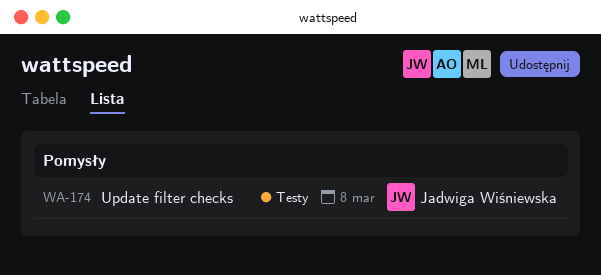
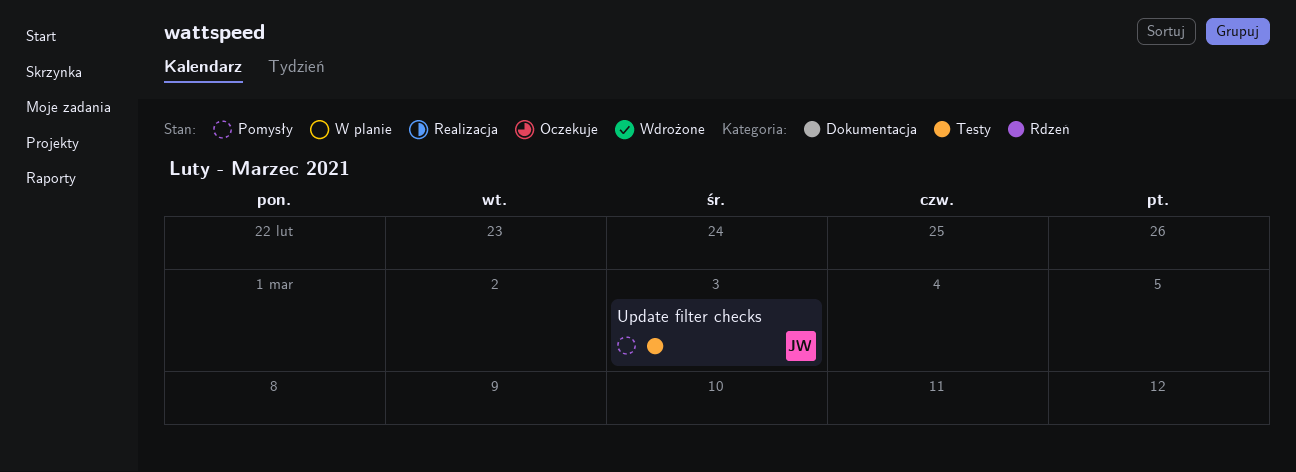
Update filter checks, due: Mar 8 -> Mar 3

